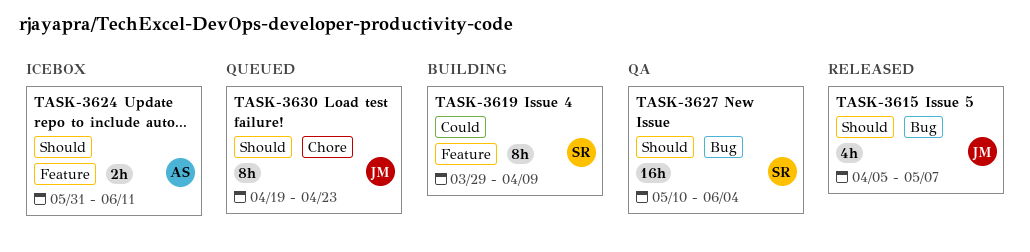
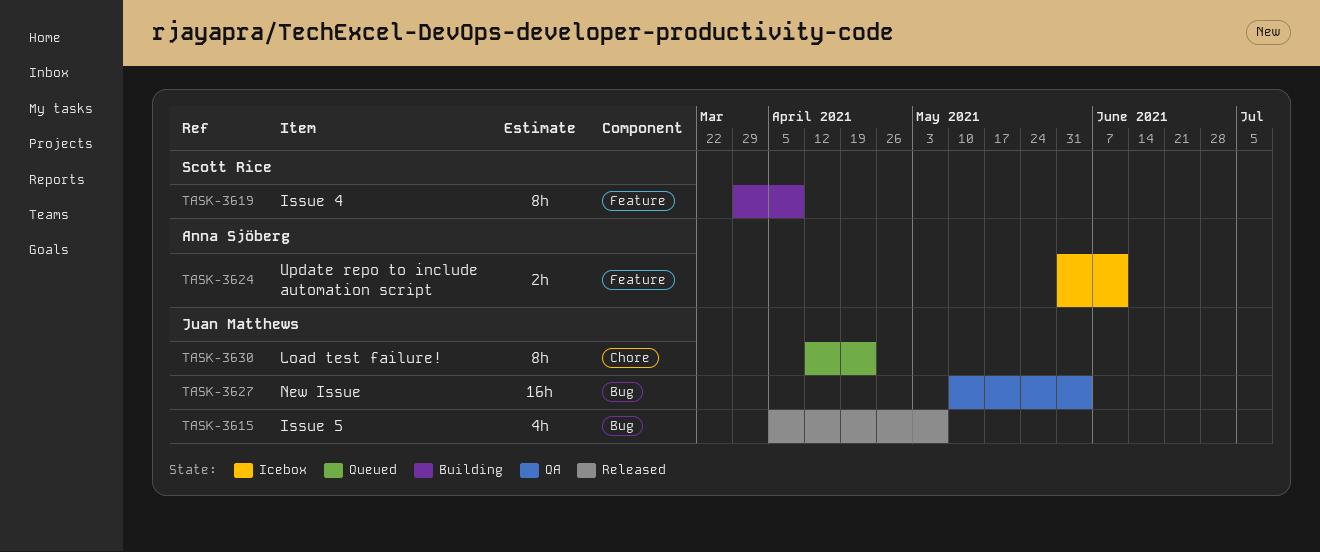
TASK-3627, owner: Scott Rice -> Juan Matthews
TASK-3630, start: Apr 19 -> Apr 12

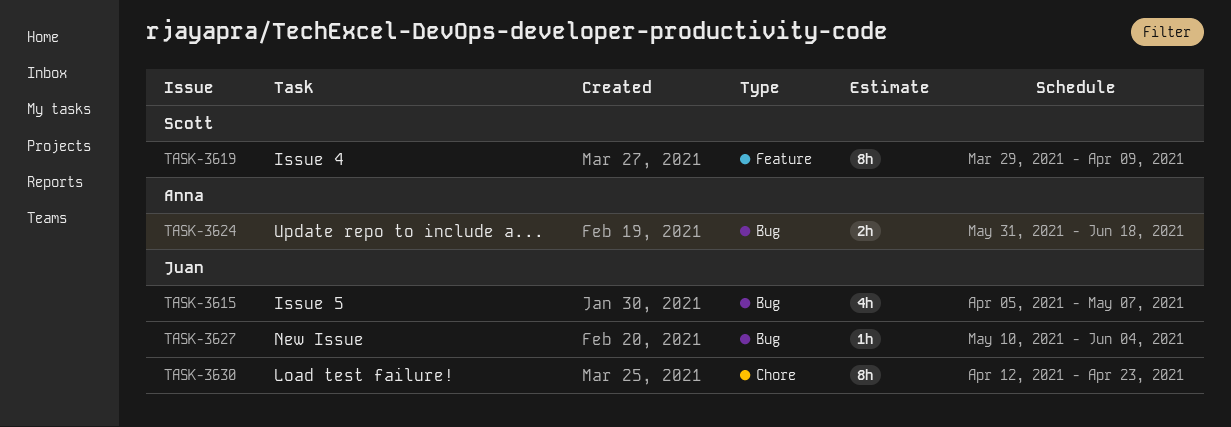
TASK-3624, label: Feature -> Bug
TASK-3624, due: Jun 11 -> Jun 18
TASK-3627, estimate: 16h -> 1h

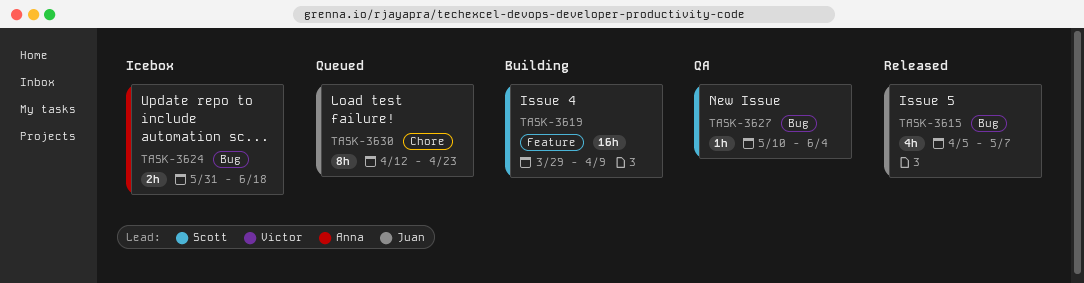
TASK-3619, estimate: 8h -> 16h
TASK-3627, owner: Juan -> Scott

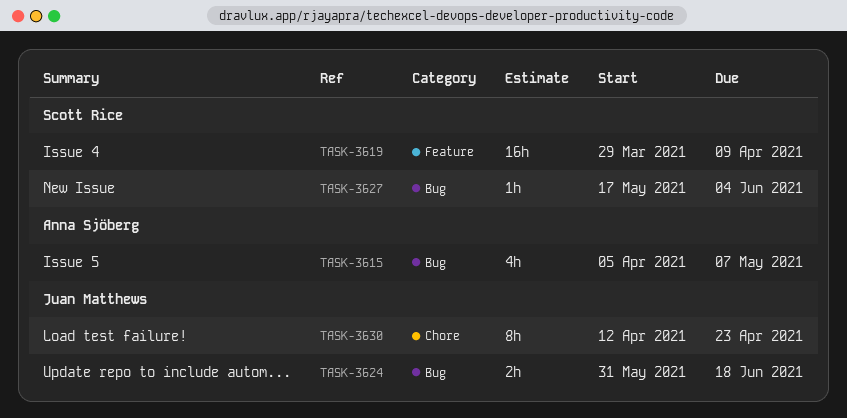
TASK-3615, owner: Juan Matthews -> Anna Sjöberg
TASK-3624, owner: Anna Sjöberg -> Juan Matthews
TASK-3627, start: May 10 -> May 17

